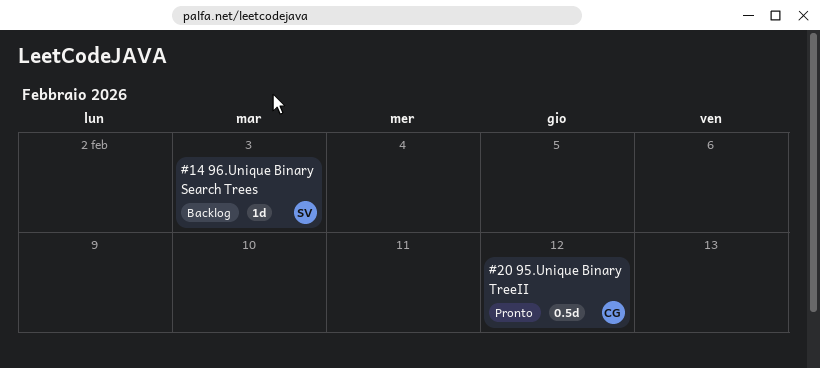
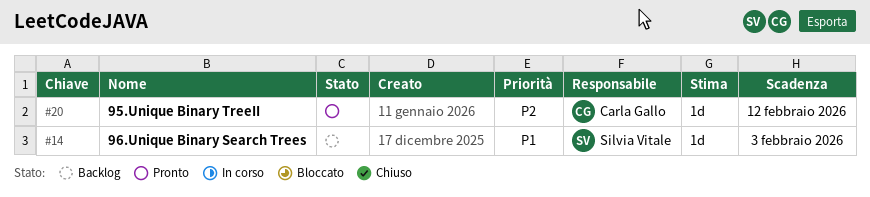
#20, estimate: 0.5d -> 1d

